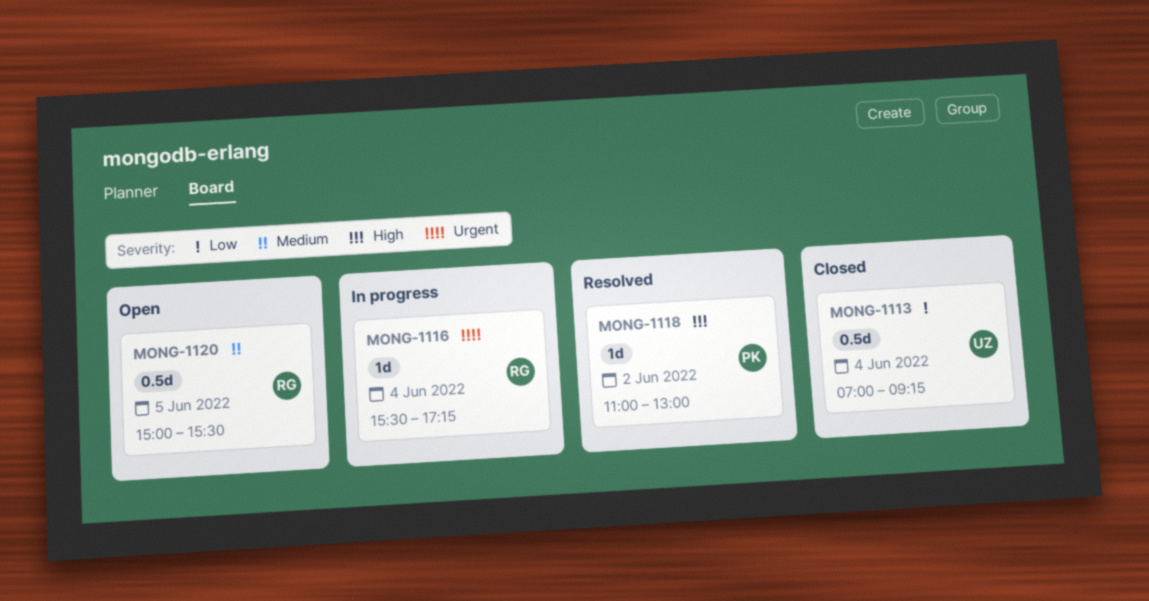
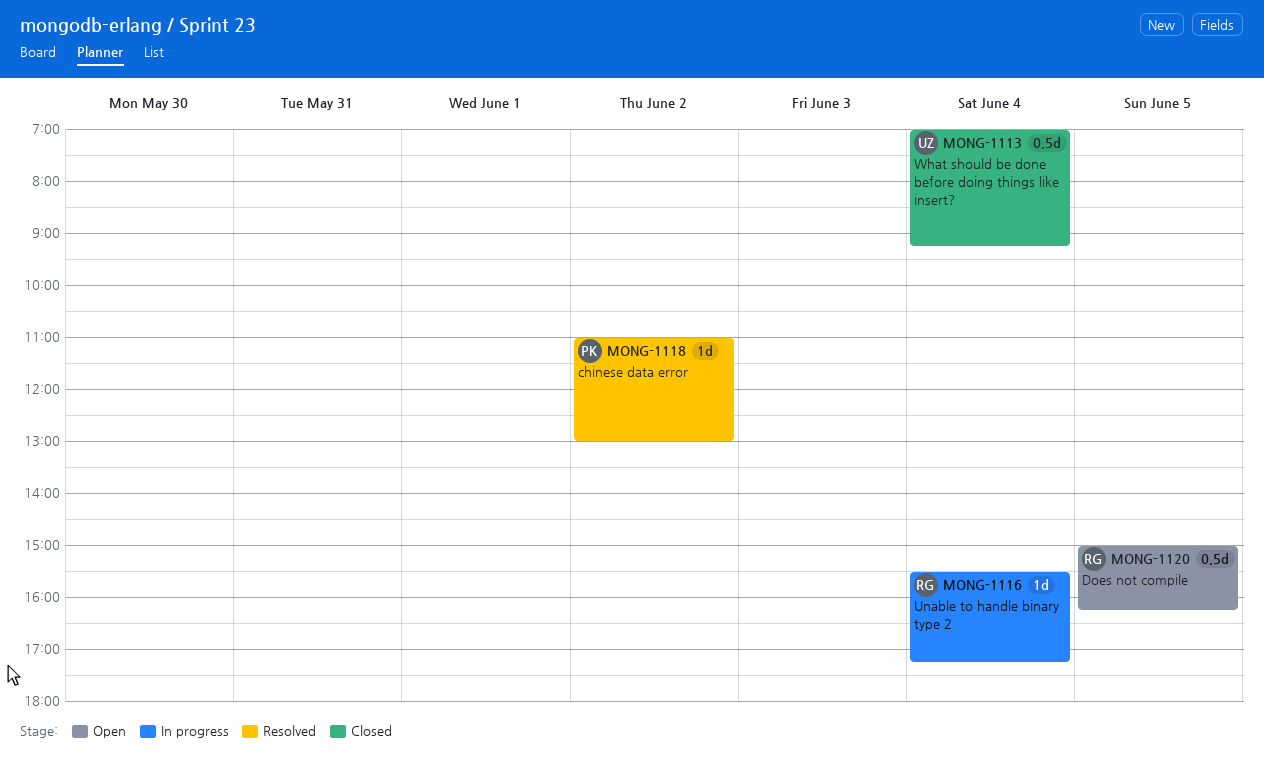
MONG-1120, ends: 15:30 -> 16:15

